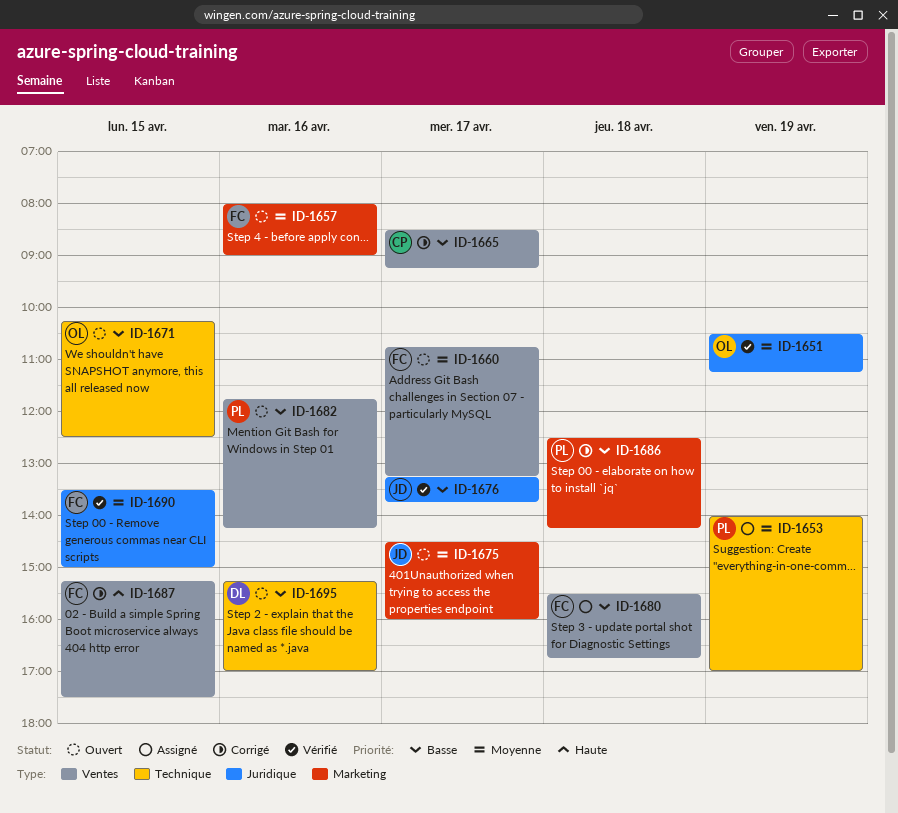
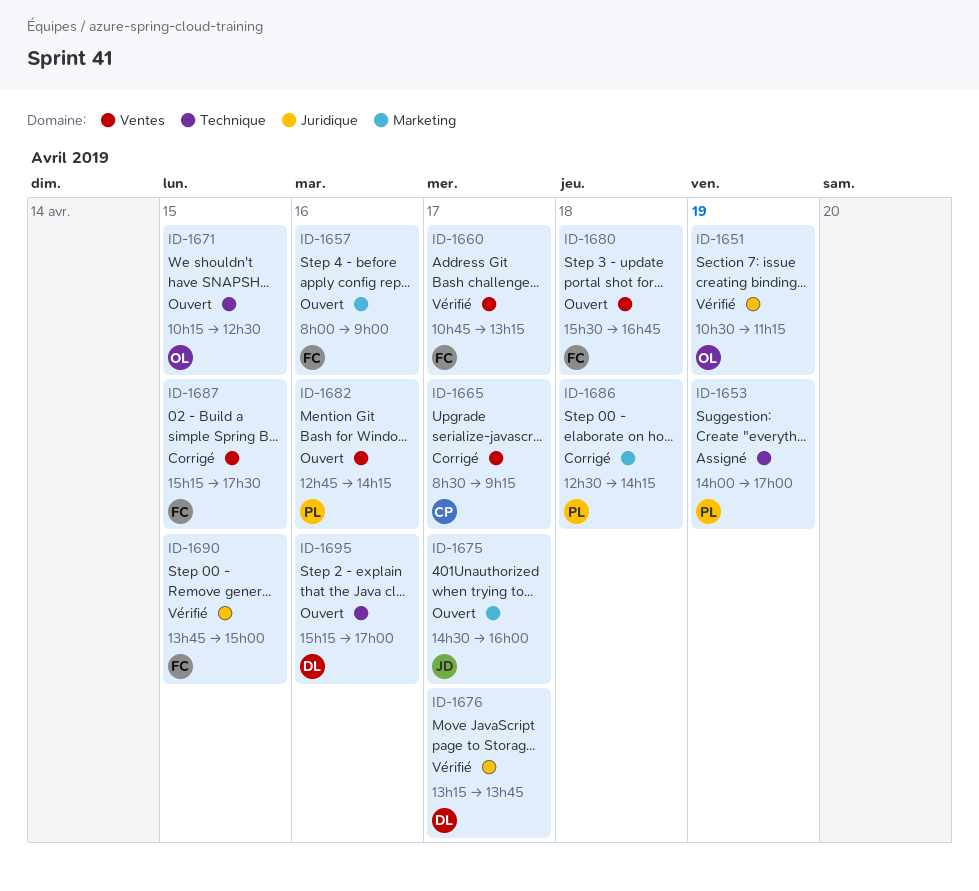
ID-1660, status: Ouvert -> Vérifié
ID-1676, owner: JD -> DL
ID-1680, status: Assigné -> Ouvert
ID-1682, begins: 11:45 -> 12:45
ID-1690, begins: 13:30 -> 13:45

